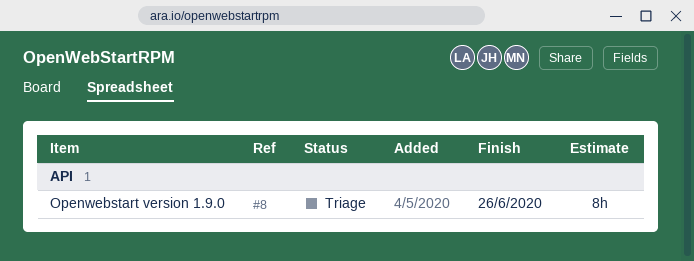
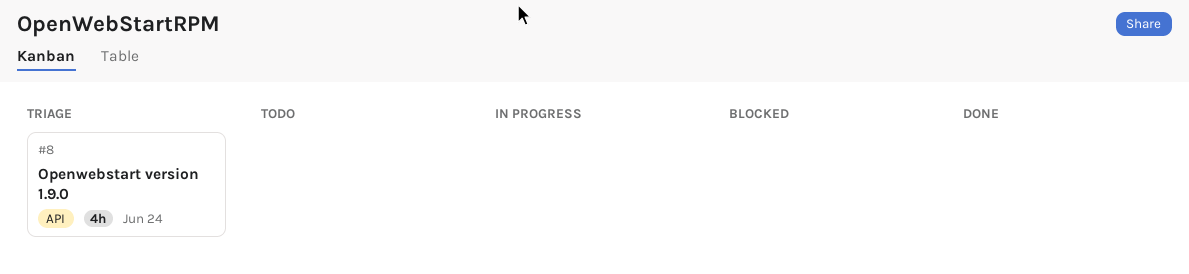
#8, estimate: 8h -> 4h
#8, due: Jun 26 -> Jun 24

